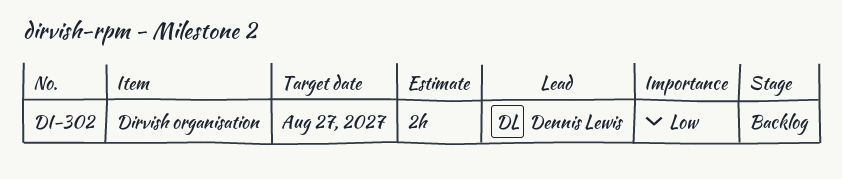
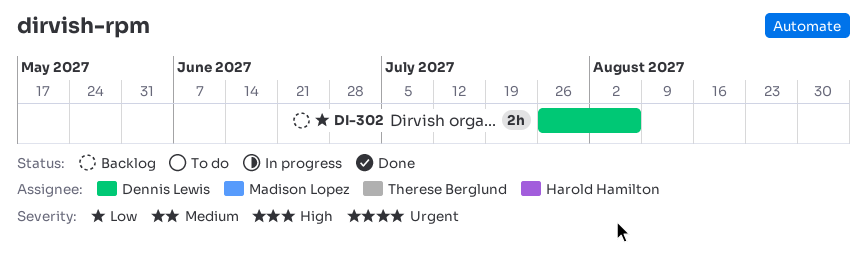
DI-302, due: Aug 27 -> Aug 6

